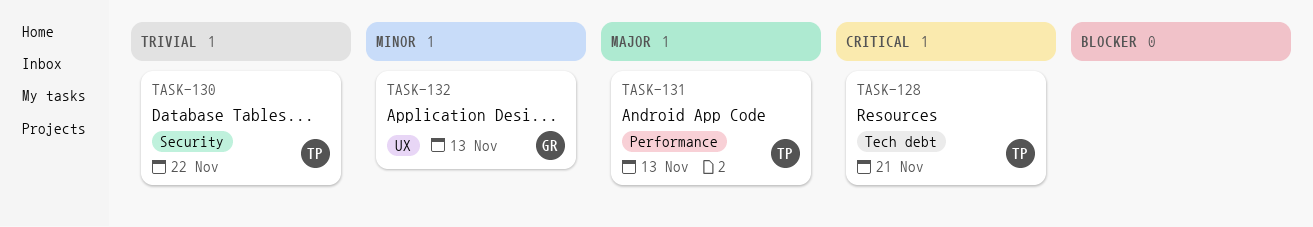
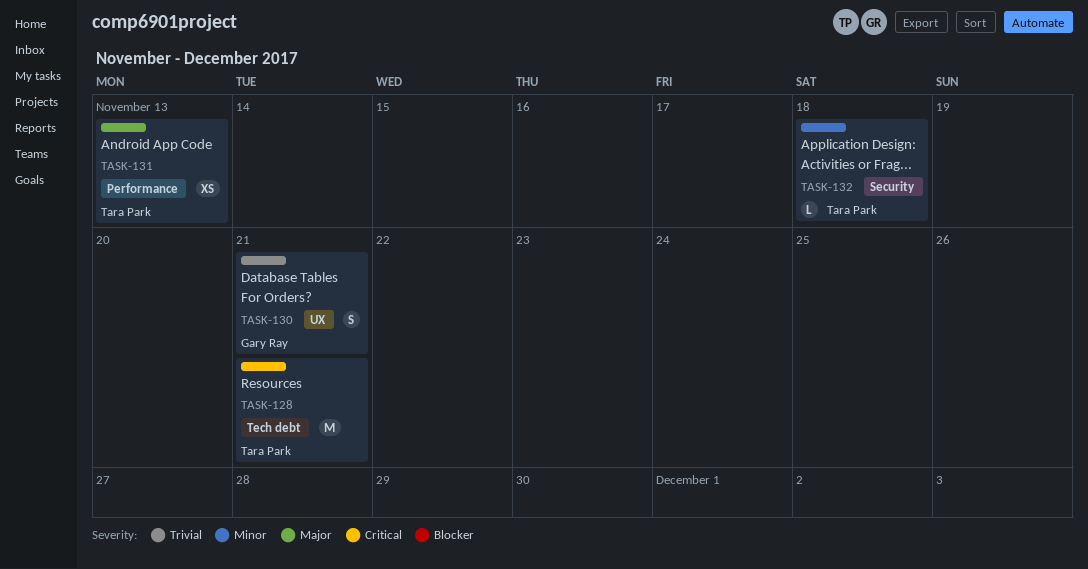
TASK-130, owner: Tara Park -> Gary Ray
TASK-130, label: Security -> UX
TASK-130, due: Nov 22 -> Nov 21
TASK-132, owner: Gary Ray -> Tara Park
TASK-132, label: UX -> Security
TASK-132, due: Nov 13 -> Nov 18

